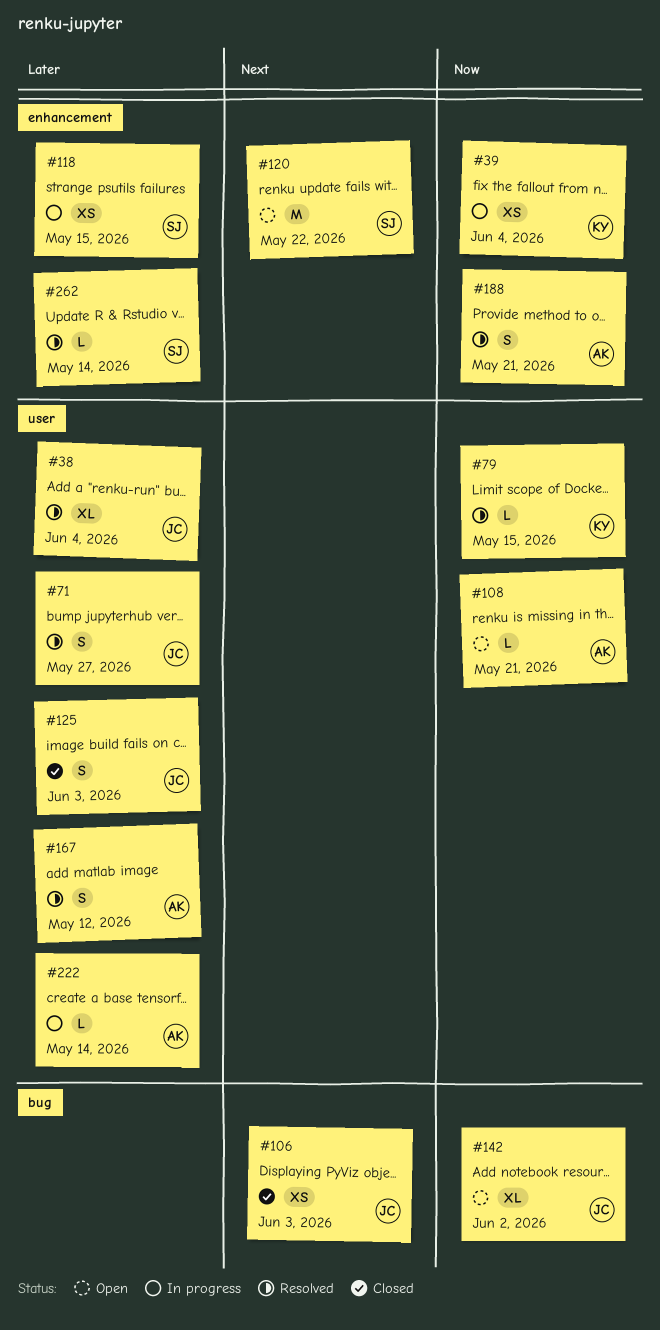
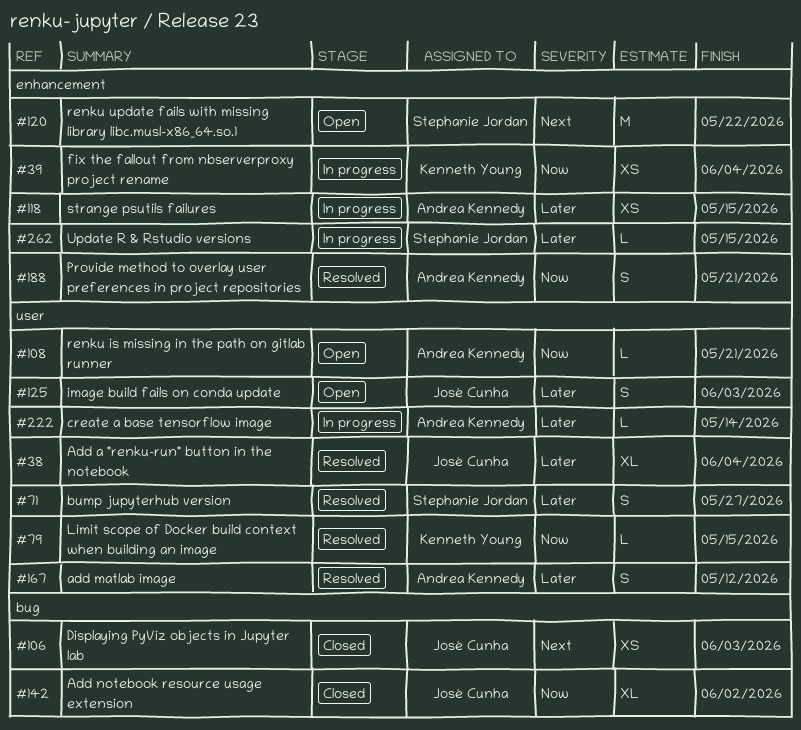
#71, owner: José Cunha -> Stephanie Jordan
#118, owner: Stephanie Jordan -> Andrea Kennedy
#125, status: Closed -> Open
#142, status: Open -> Closed
#262, status: Resolved -> In progress
#262, due: May 14 -> May 15

